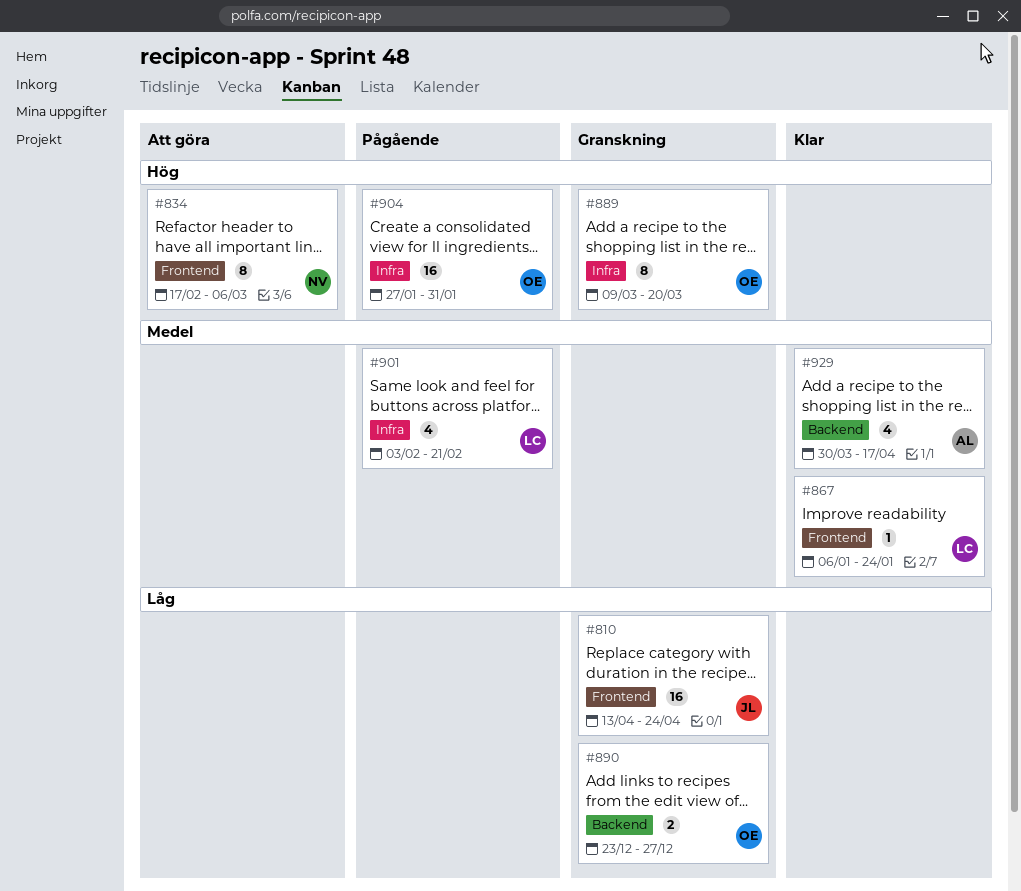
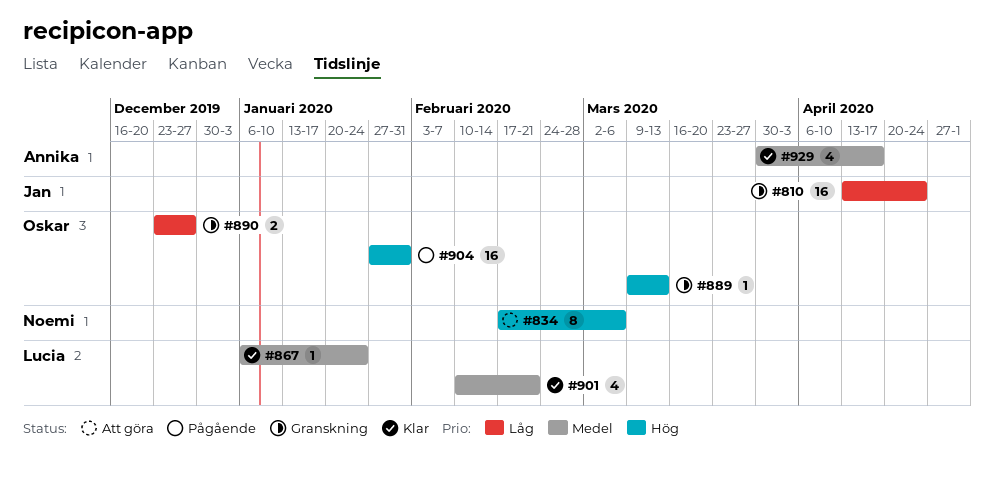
#889, estimate: 8 -> 1
#889, due: Mar 20 -> Mar 13
#901, status: Pågående -> Klar
#901, start: Feb 3 -> Feb 10

